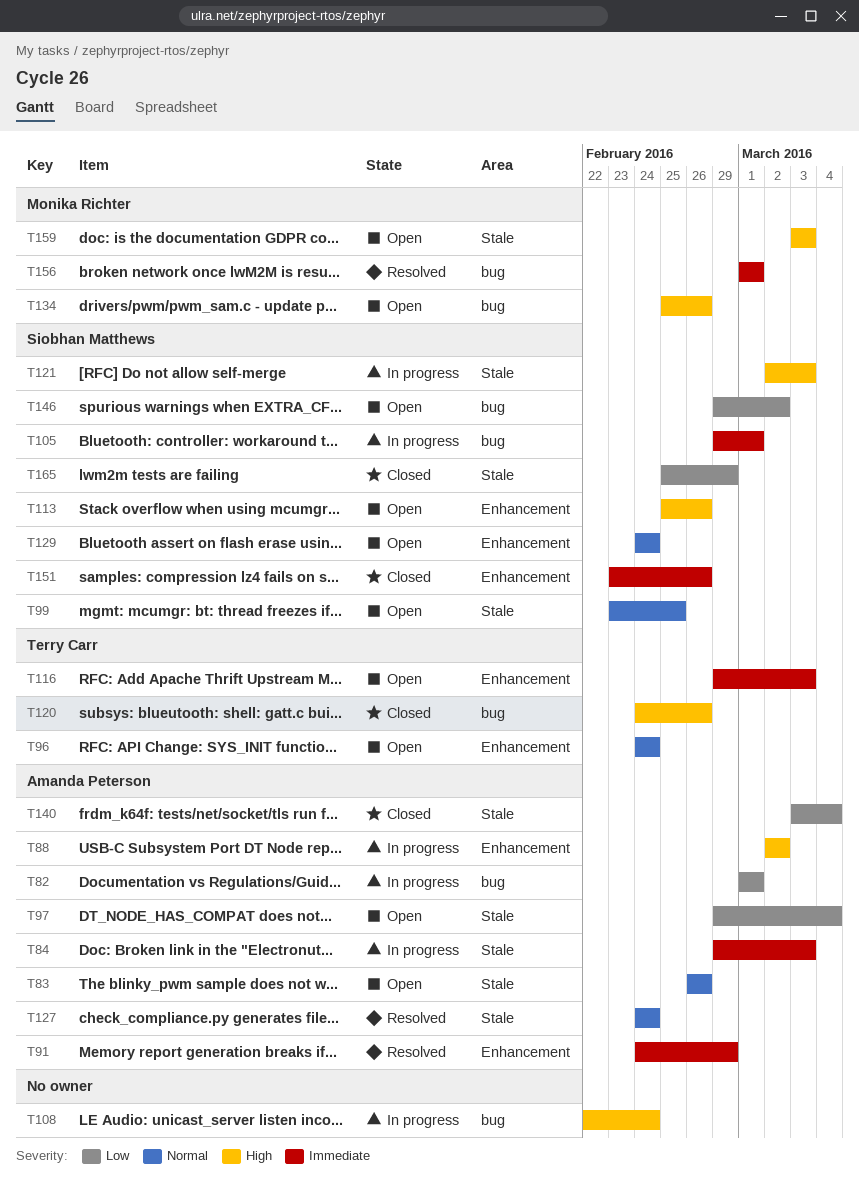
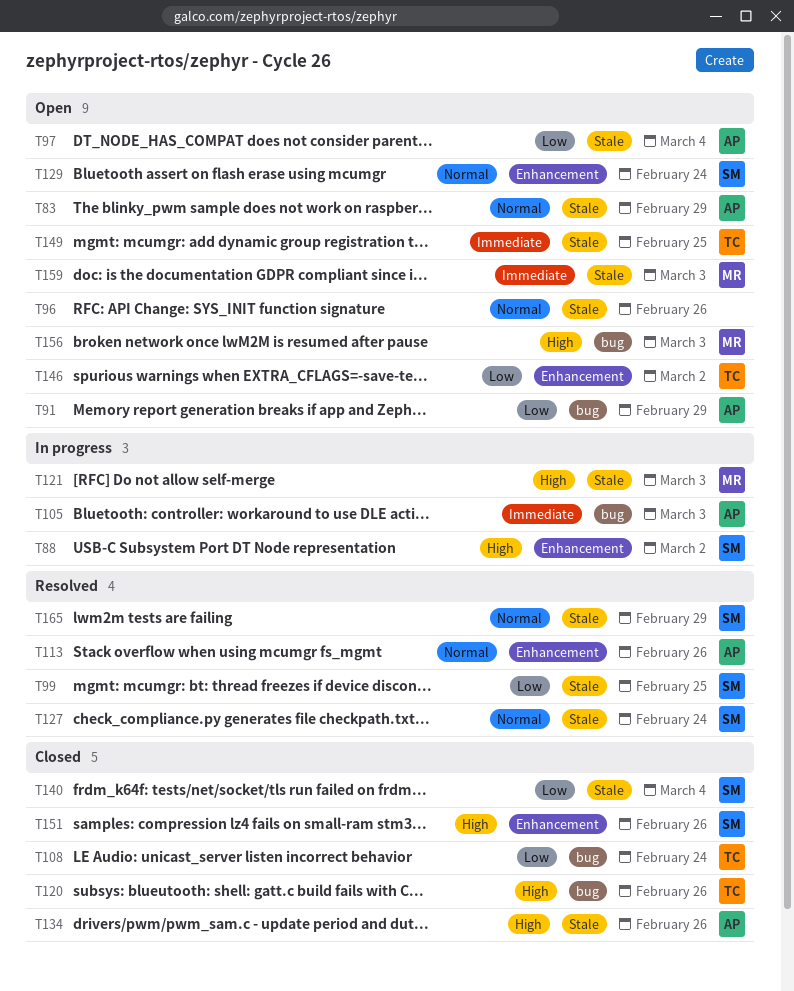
T82: present -> none
T83, due: Feb 26 -> Feb 29
T84: present -> none
T88, owner: Amanda Peterson -> Siobhan Matthews
T91, status: Resolved -> Open
T91, priority: Immediate -> Low
T91, label: Enhancement -> bug
T96, owner: Terry Carr -> none
T96, label: Enhancement -> Stale
T96, due: Feb 24 -> Feb 26
T99, status: Open -> Resolved
T99, priority: Normal -> Low
T105, owner: Siobhan Matthews -> Amanda Peterson
T105, due: Mar 1 -> Mar 3
T108, status: In progress -> Closed
T108, owner: none -> Terry Carr
T108, priority: High -> Low
T113, status: Open -> Resolved
T113, owner: Siobhan Matthews -> Amanda Peterson
T113, priority: High -> Normal
T116: present -> none
T121, owner: Siobhan Matthews -> Monika Richter
T127, owner: Amanda Peterson -> Siobhan Matthews
T134, status: Open -> Closed
T134, owner: Monika Richter -> Amanda Peterson
T134, label: bug -> Stale
T140, owner: Amanda Peterson -> Siobhan Matthews
T146, owner: Siobhan Matthews -> Terry Carr
T146, label: bug -> Enhancement
T149: none -> present
T151, priority: Immediate -> High
T156, status: Resolved -> Open
T156, priority: Immediate -> High
T156, due: Mar 1 -> Mar 3
T159, priority: High -> Immediate
T165, status: Closed -> Resolved
T165, priority: Low -> Normal

